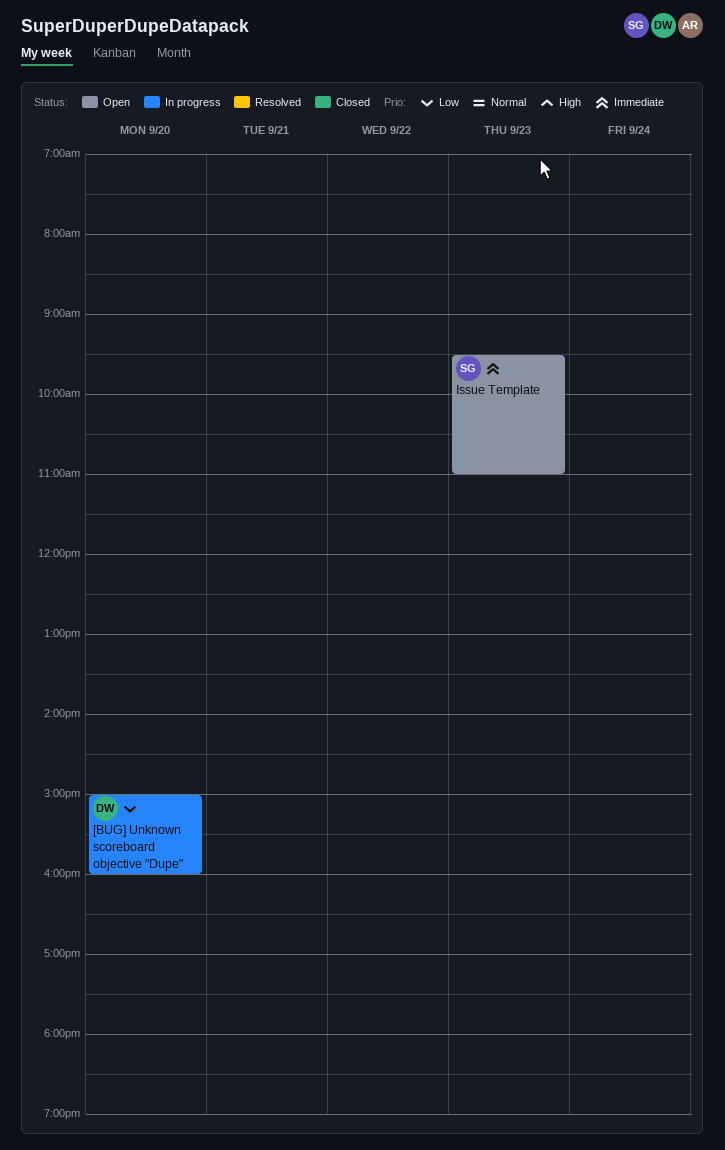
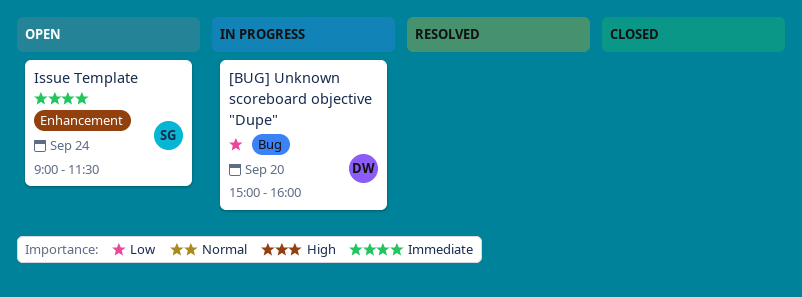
Issue Template, day: Sep 23 -> Sep 24
Issue Template, begins: 09:30 -> 09:00
Issue Template, ends: 11:00 -> 11:30

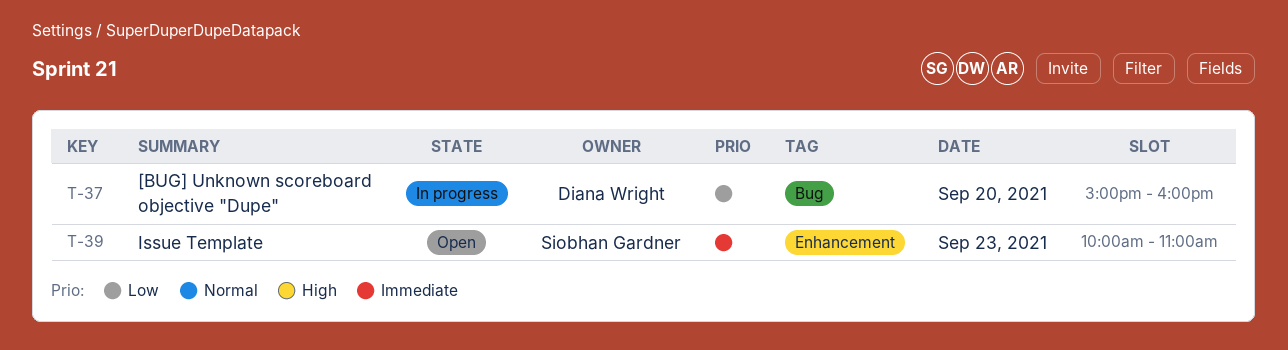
Issue Template, day: Sep 24 -> Sep 23
Issue Template, begins: 09:00 -> 10:00
Issue Template, ends: 11:30 -> 11:00

